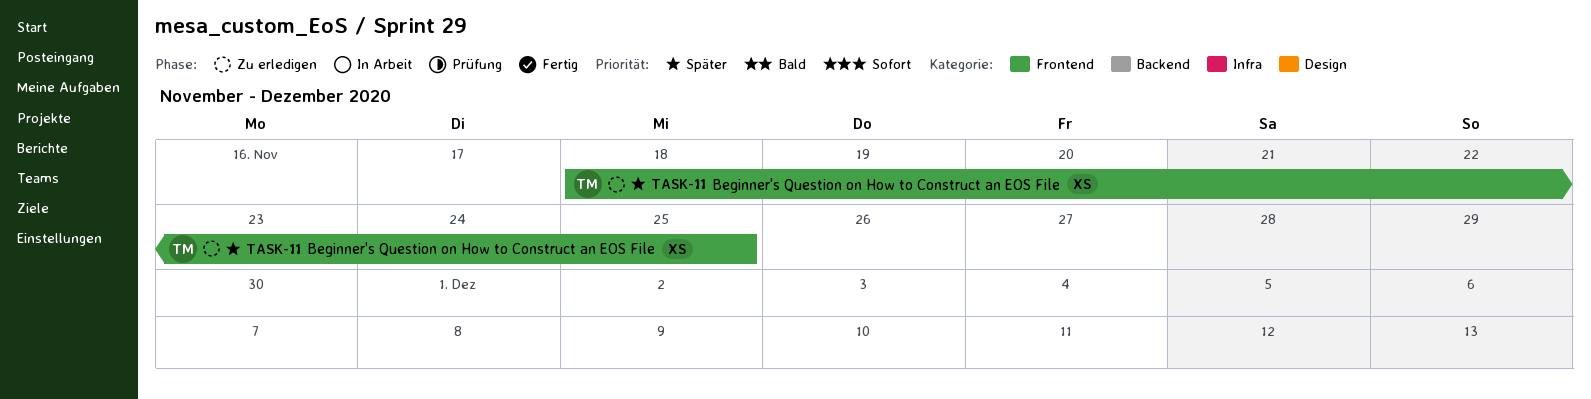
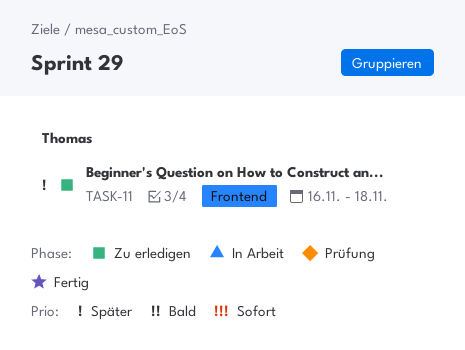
TASK-11, start: Nov 18 -> Nov 16
TASK-11, due: Nov 25 -> Nov 18

